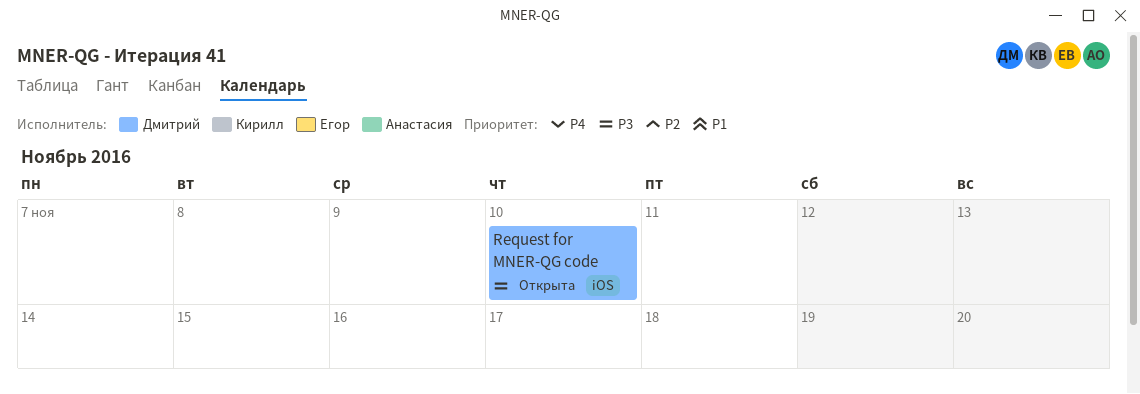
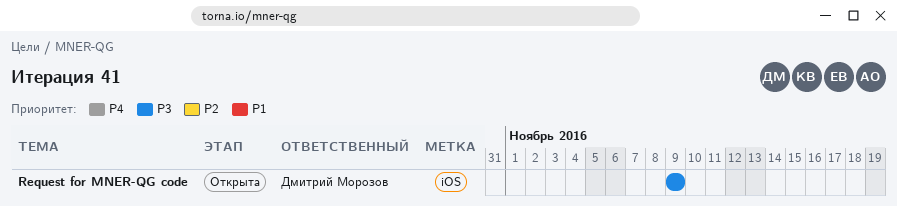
Request for MNER-QG code, due: Nov 10 -> Nov 9

